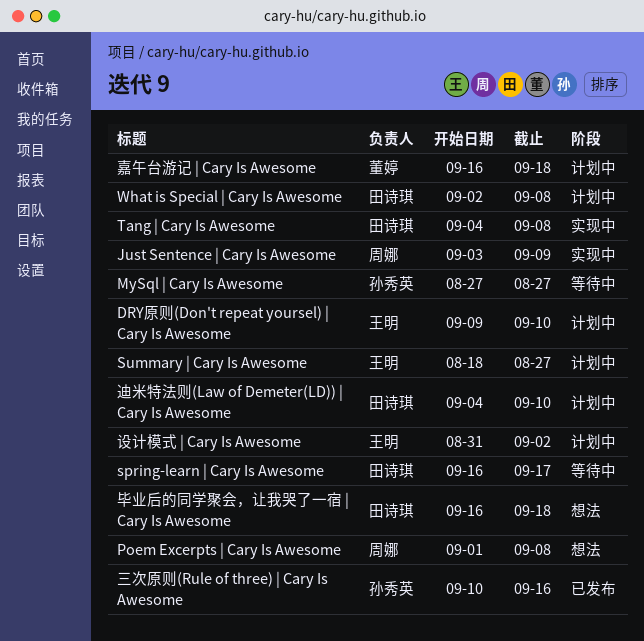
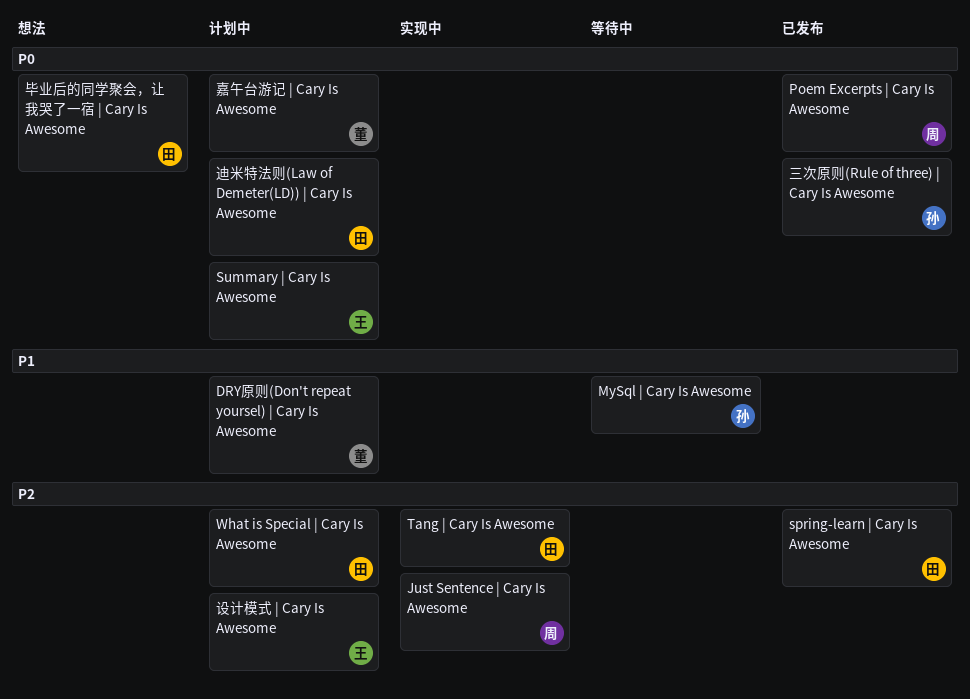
DRY原则(Don't repeat yoursel) | Cary Is Awesome, owner: 王明 -> 董婷
Poem Excerpts | Cary Is Awesome, status: 想法 -> 已发布
spring-learn | Cary Is Awesome, status: 等待中 -> 已发布

